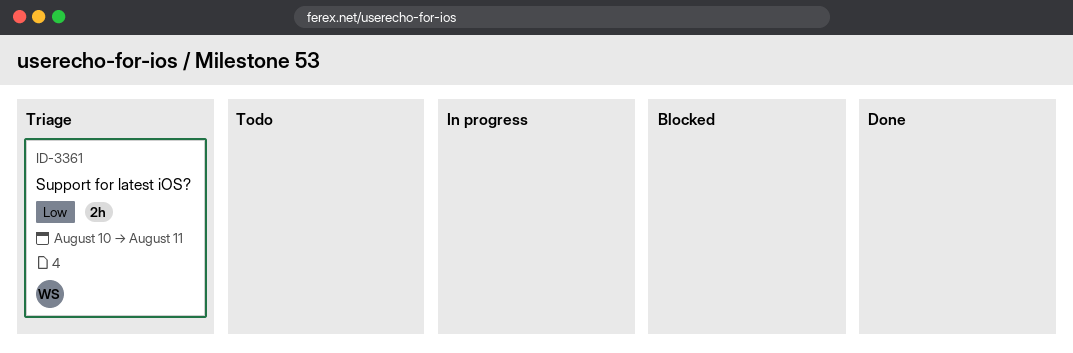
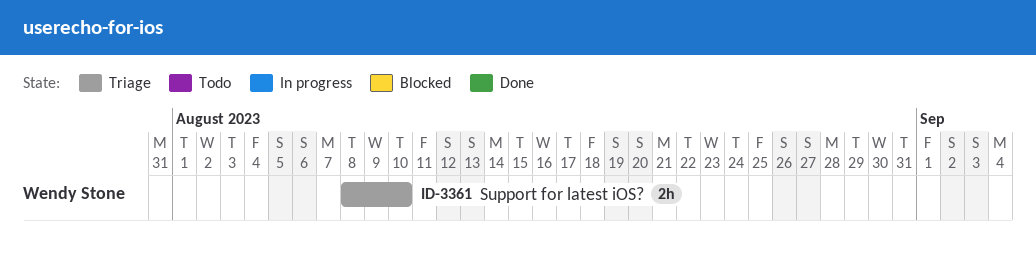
ID-3361, start: Aug 10 -> Aug 8
ID-3361, due: Aug 11 -> Aug 10

